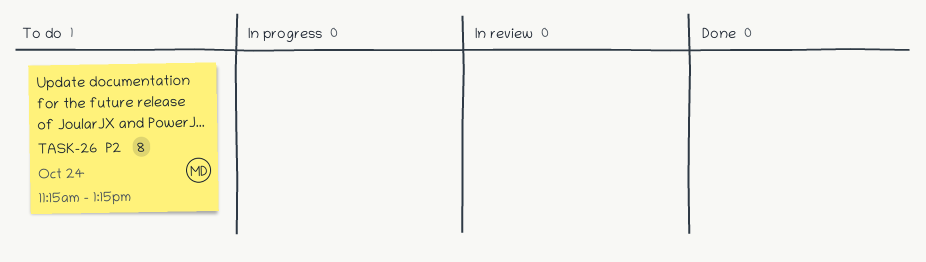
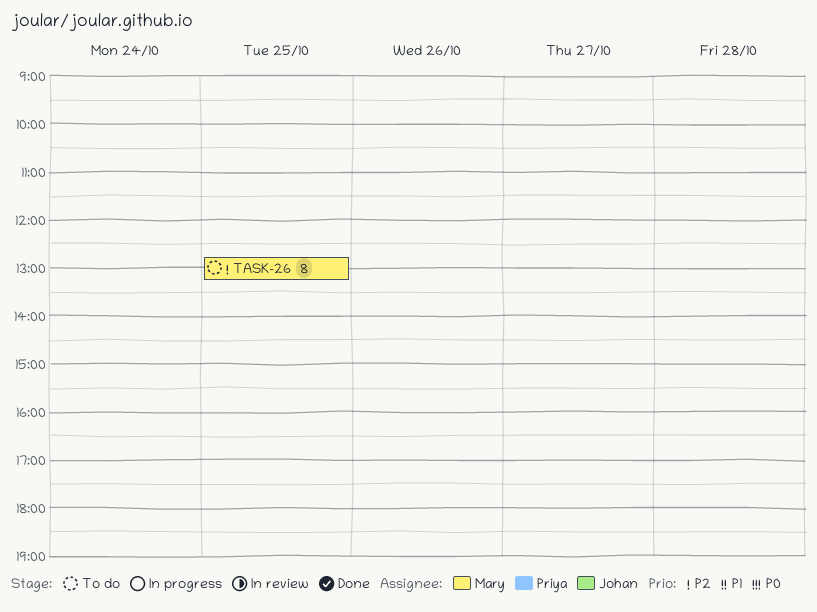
TASK-26, day: Oct 24 -> Oct 25
TASK-26, begins: 11:15 -> 12:45

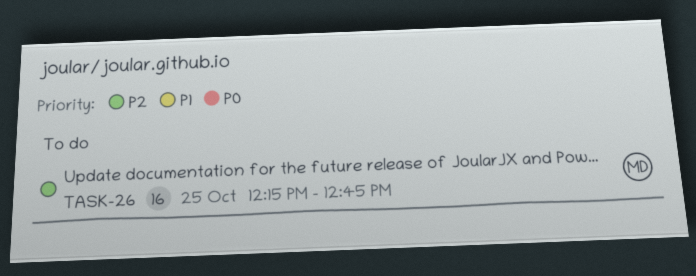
TASK-26, estimate: 8 -> 16
TASK-26, begins: 12:45 -> 12:15
TASK-26, ends: 13:15 -> 12:45

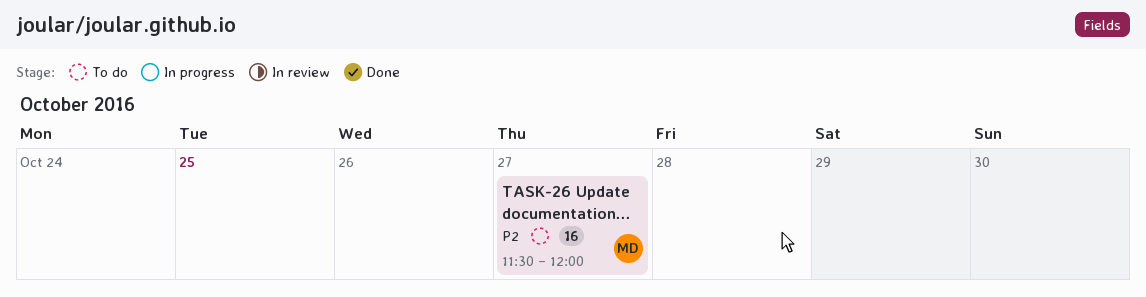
TASK-26, day: Oct 25 -> Oct 27
TASK-26, begins: 12:15 -> 11:30
TASK-26, ends: 12:45 -> 12:00

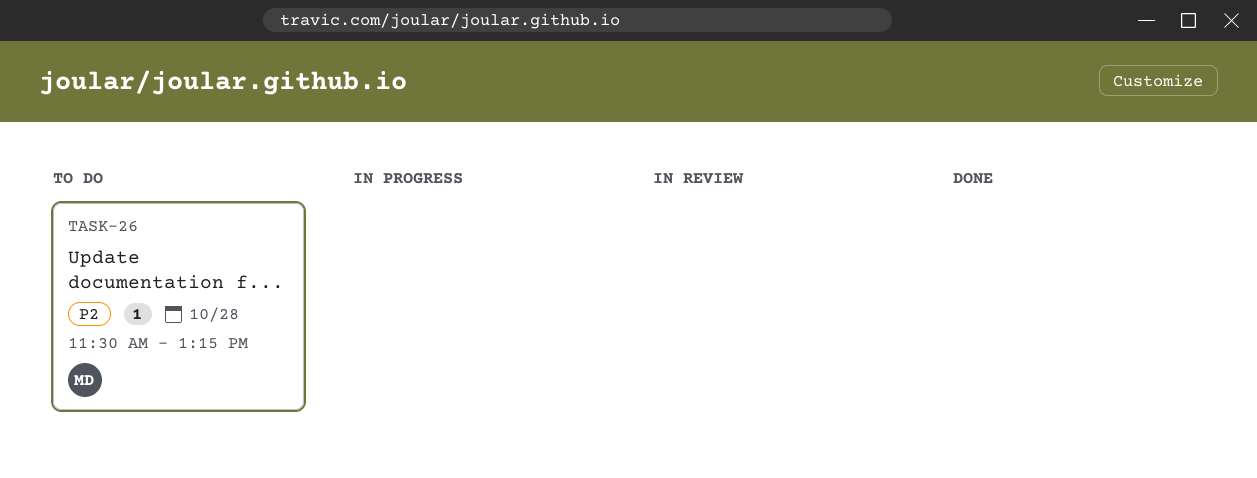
TASK-26, estimate: 16 -> 1
TASK-26, day: Oct 27 -> Oct 28
TASK-26, ends: 12:00 -> 13:15

